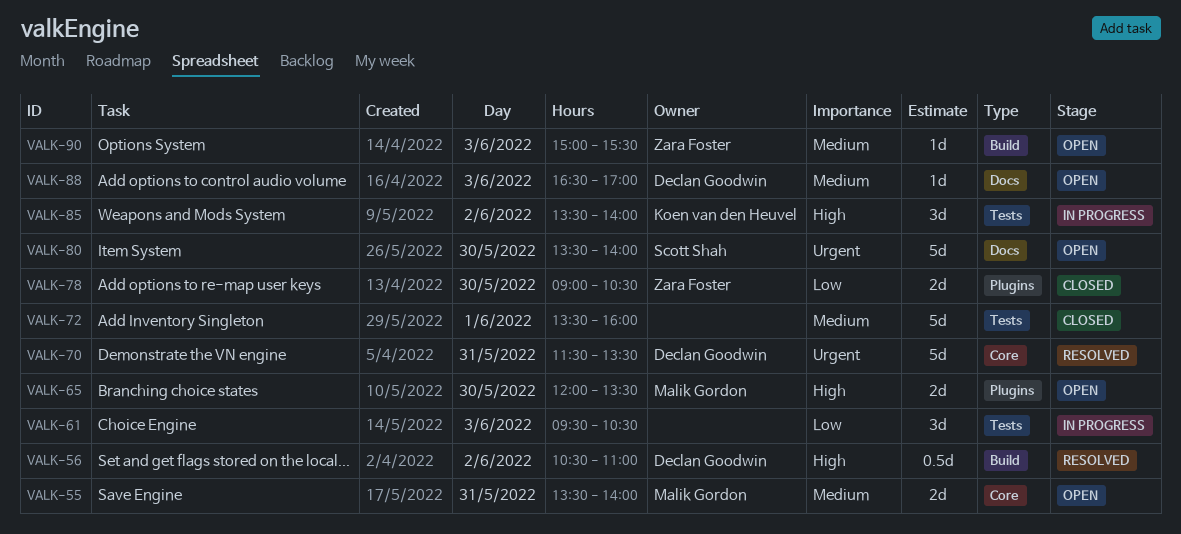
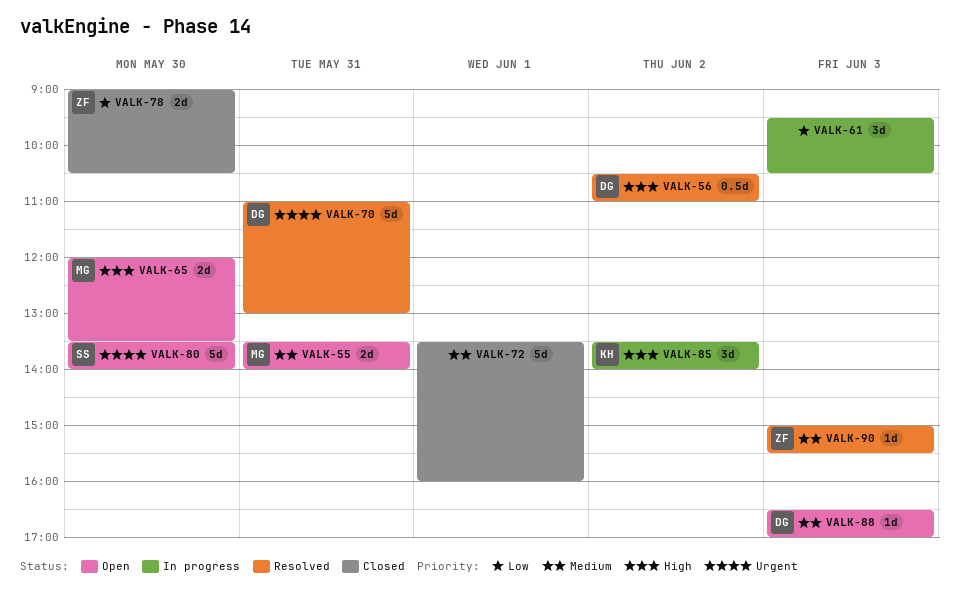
VALK-70, begins: 11:30 -> 11:00
VALK-70, ends: 13:30 -> 13:00
VALK-90, status: Open -> Resolved

